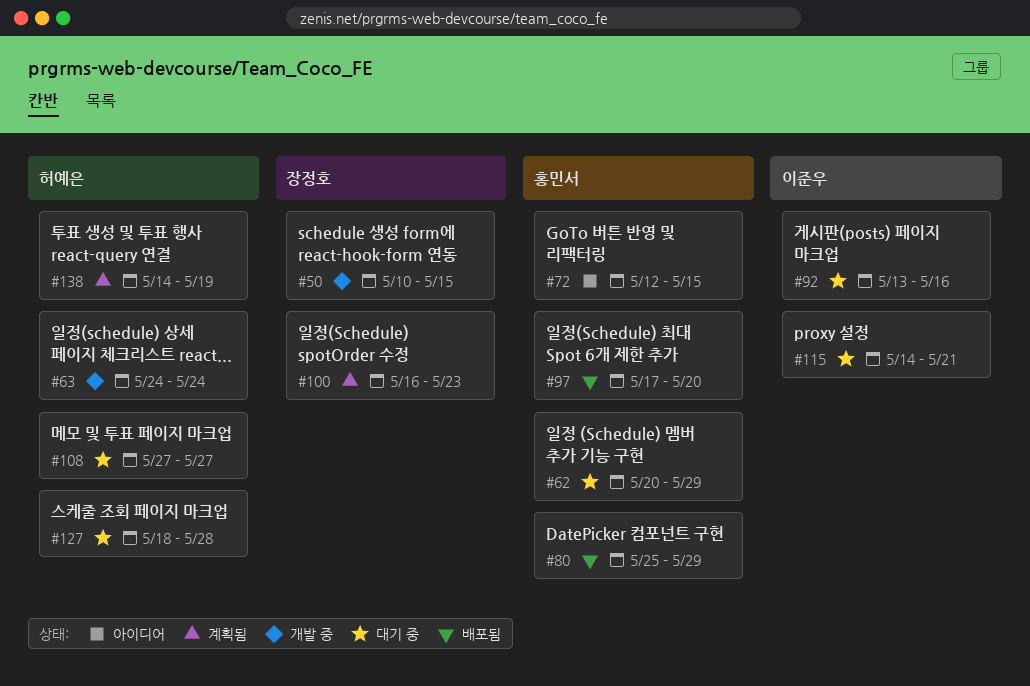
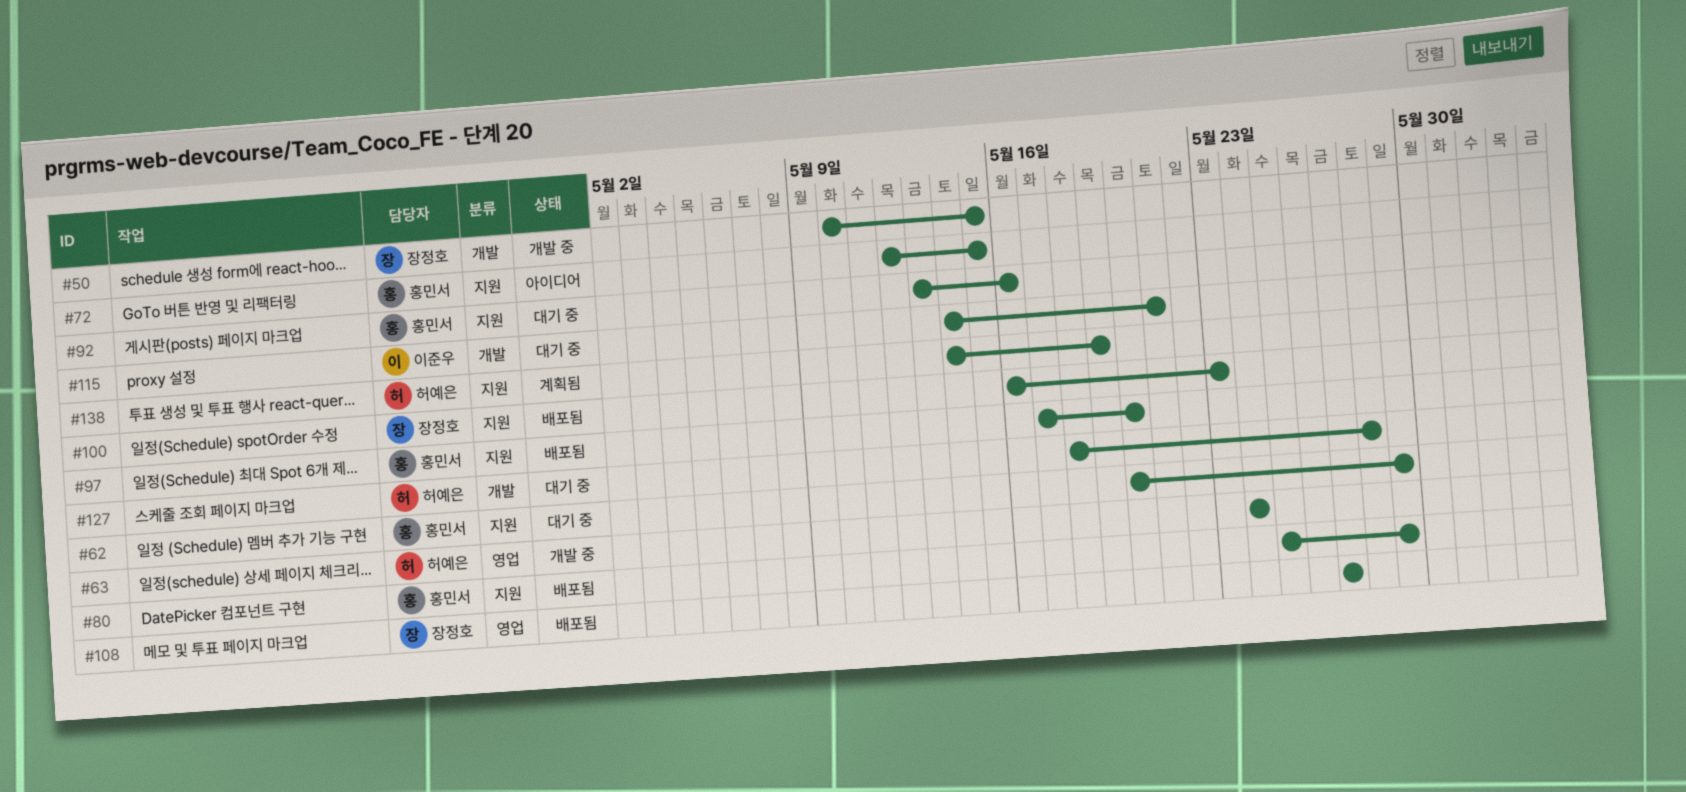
#92, owner: 이준우 -> 홍민서
#100, status: 계획됨 -> 배포됨
#108, status: 대기 중 -> 배포됨
#108, owner: 허예은 -> 장정호

